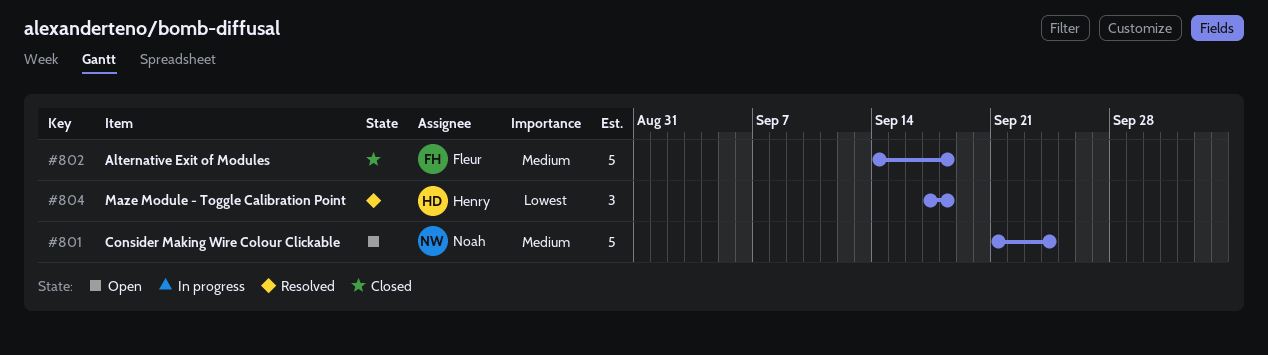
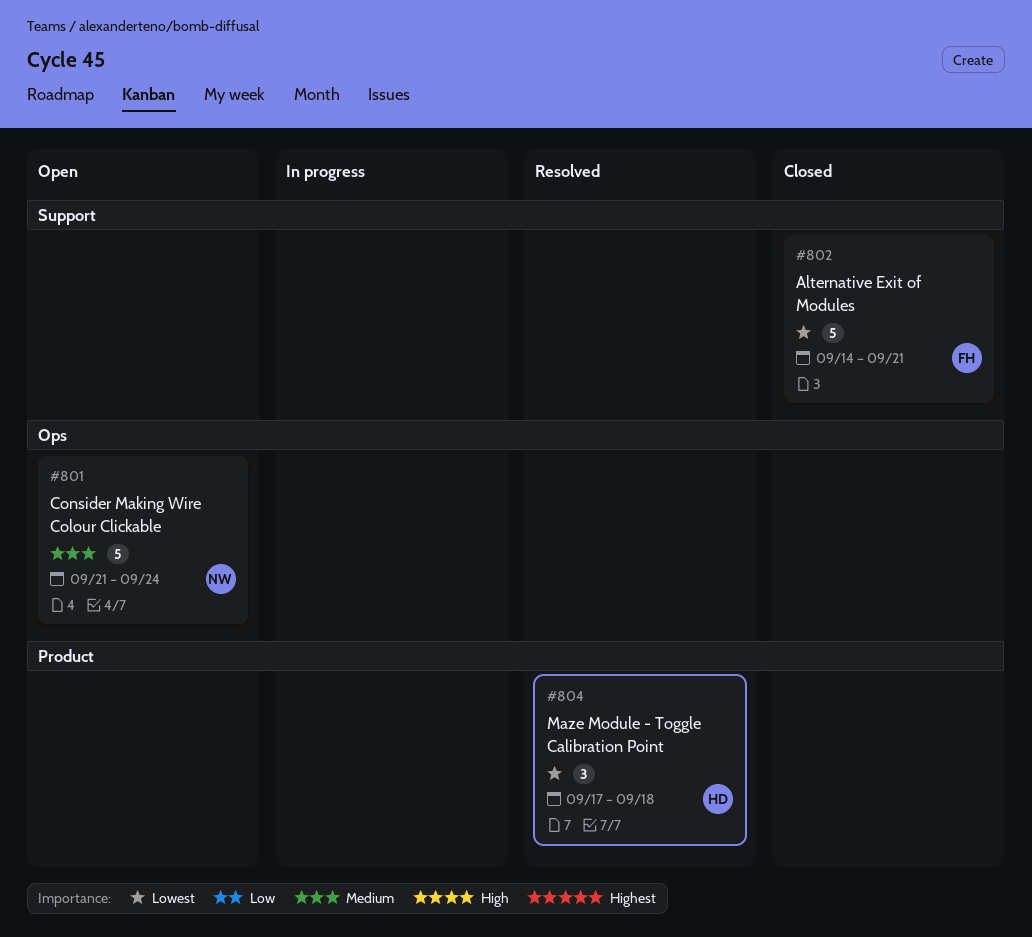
#802, priority: Medium -> Lowest
#802, due: Sep 18 -> Sep 21

